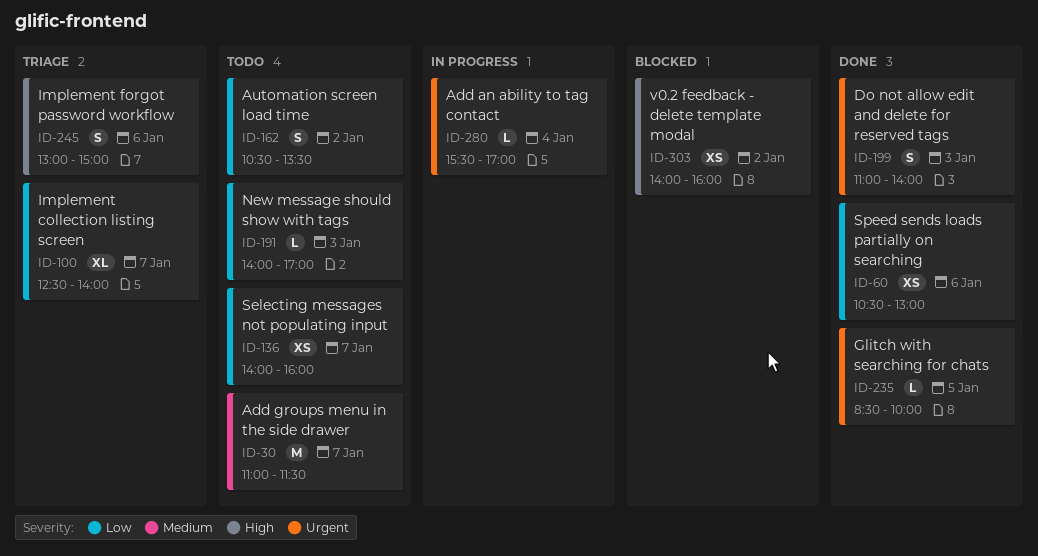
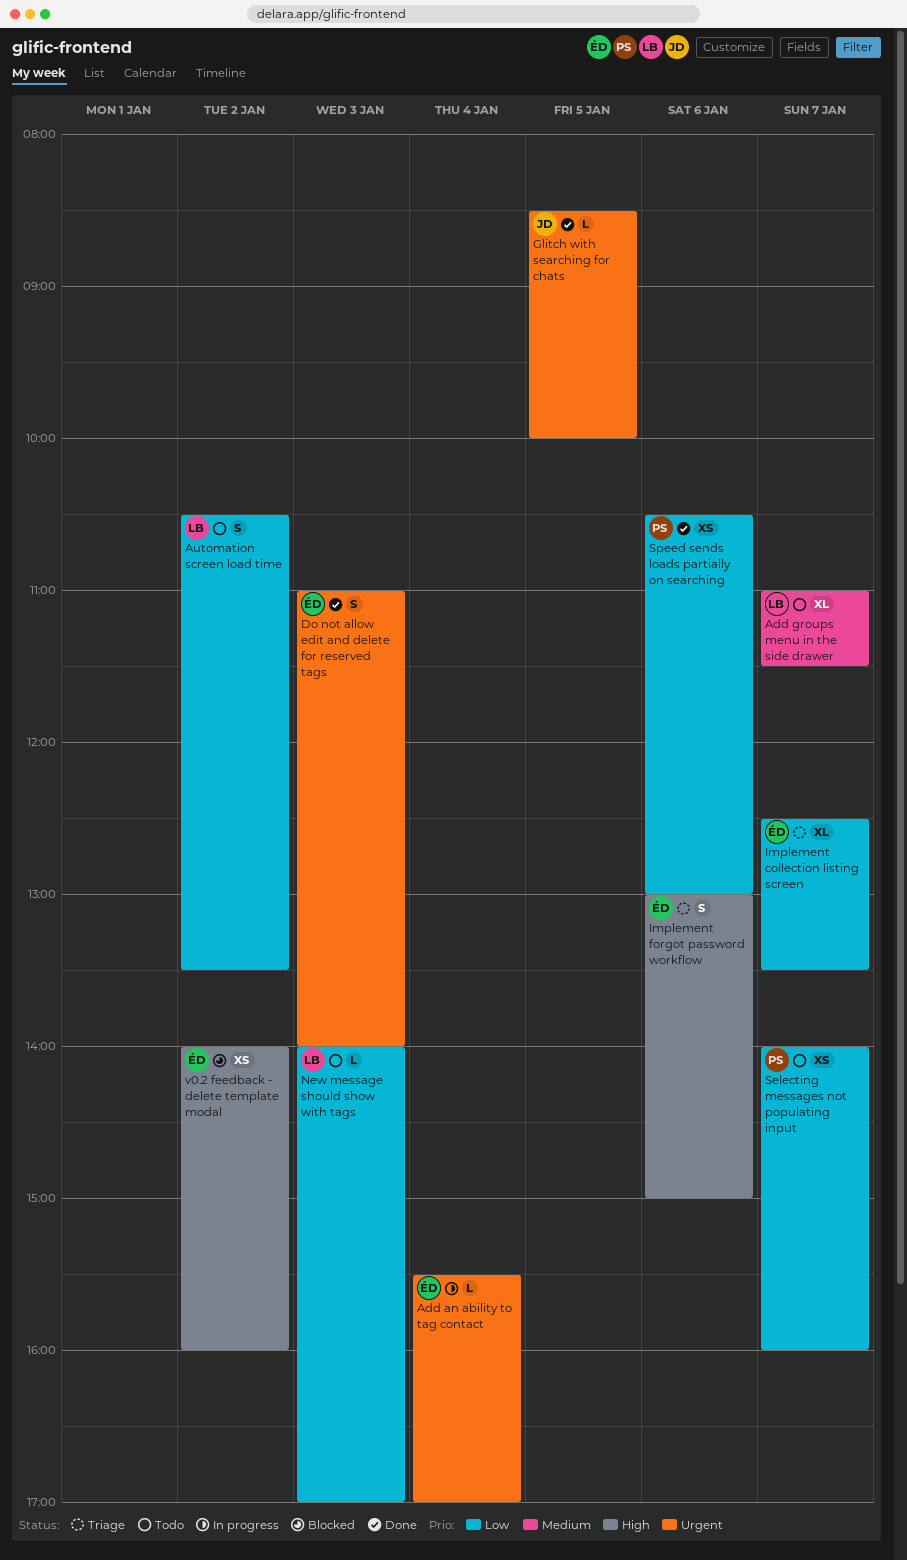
Add groups menu in the side drawer, estimate: M -> XL
Implement collection listing screen, ends: 14:00 -> 13:30

